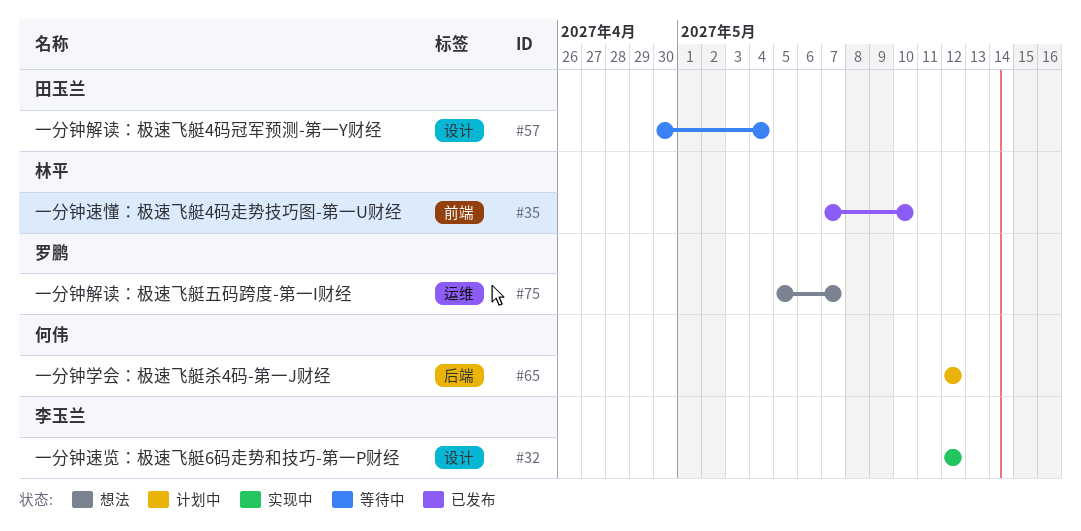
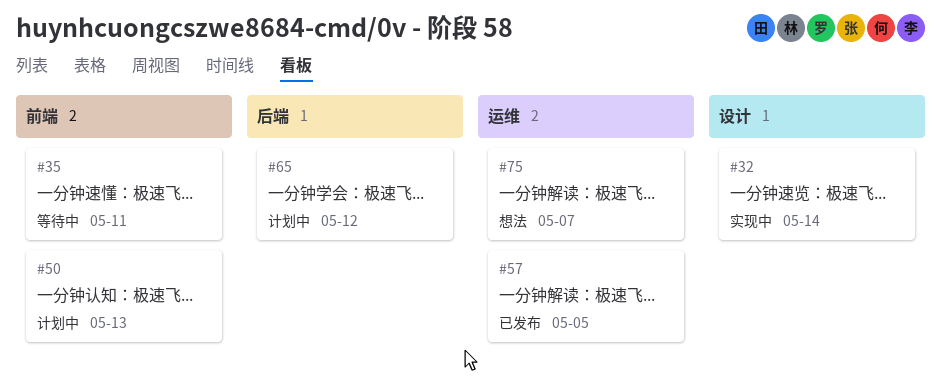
#32, due: May 12 -> May 14
#35, status: 已发布 -> 等待中
#35, due: May 10 -> May 11
#50: none -> present
#57, status: 等待中 -> 已发布
#57, label: 设计 -> 运维
#57, due: May 4 -> May 5

